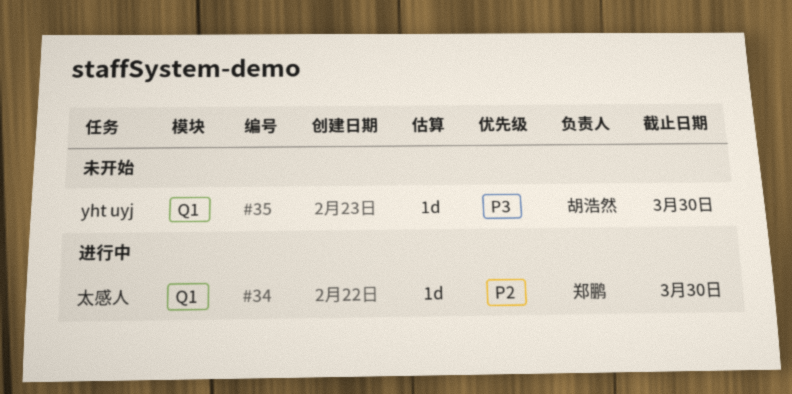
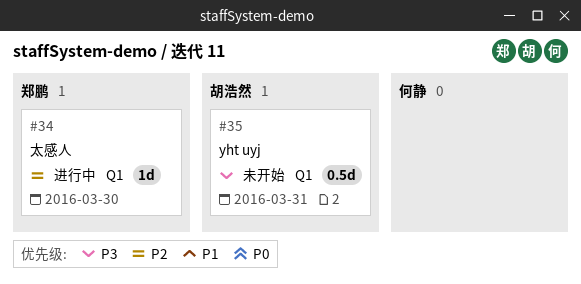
#35, estimate: 1d -> 0.5d
#35, due: Mar 30 -> Mar 31

